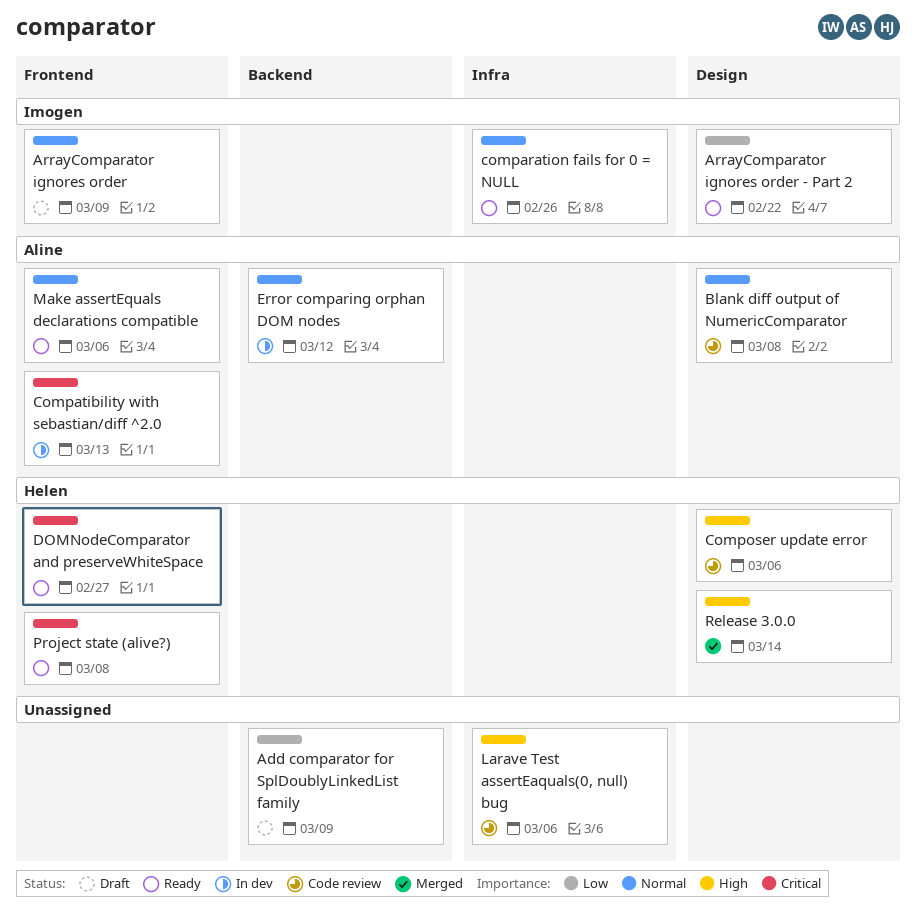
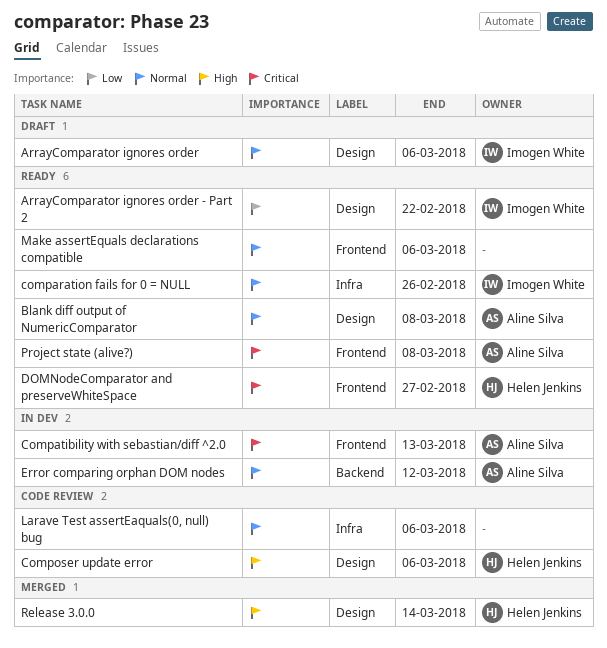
Add comparator for SplDoublyLinkedList family: present -> none
ArrayComparator ignores order, label: Frontend -> Design
ArrayComparator ignores order, due: Mar 9 -> Mar 6
Blank diff output of NumericComparator, status: Code review -> Ready
Larave Test assertEaquals(0, null) bug, priority: High -> Normal
Make assertEquals declarations compatible, owner: Aline Silva -> none
Project state (alive?), owner: Helen Jenkins -> Aline Silva

